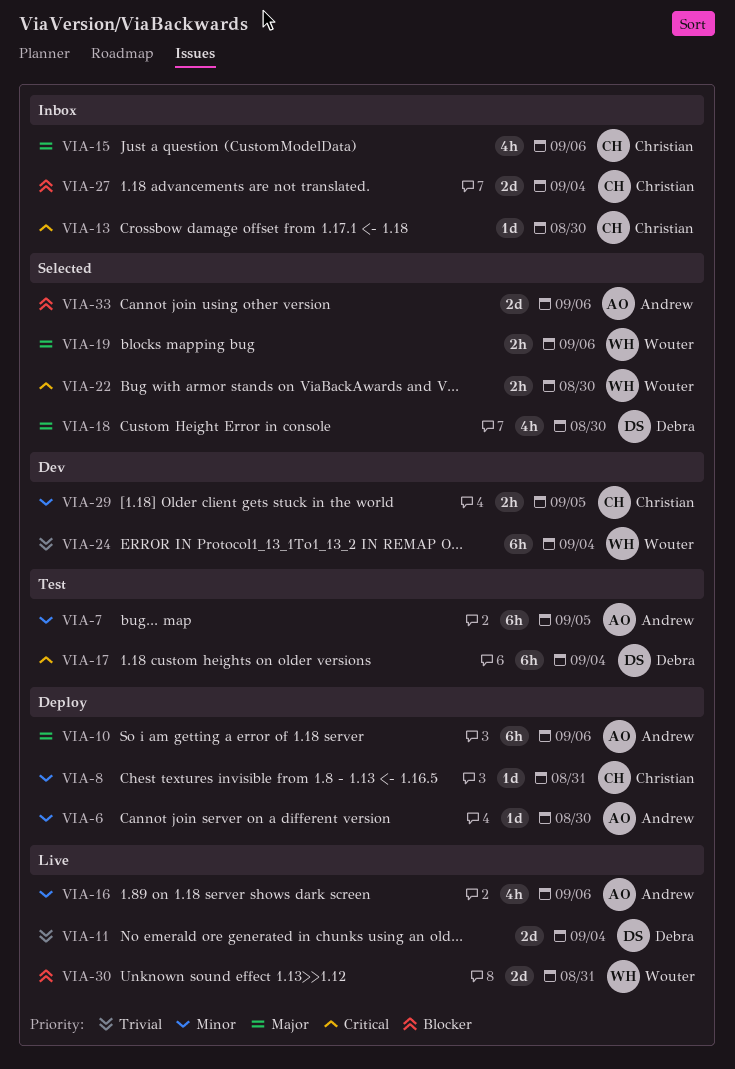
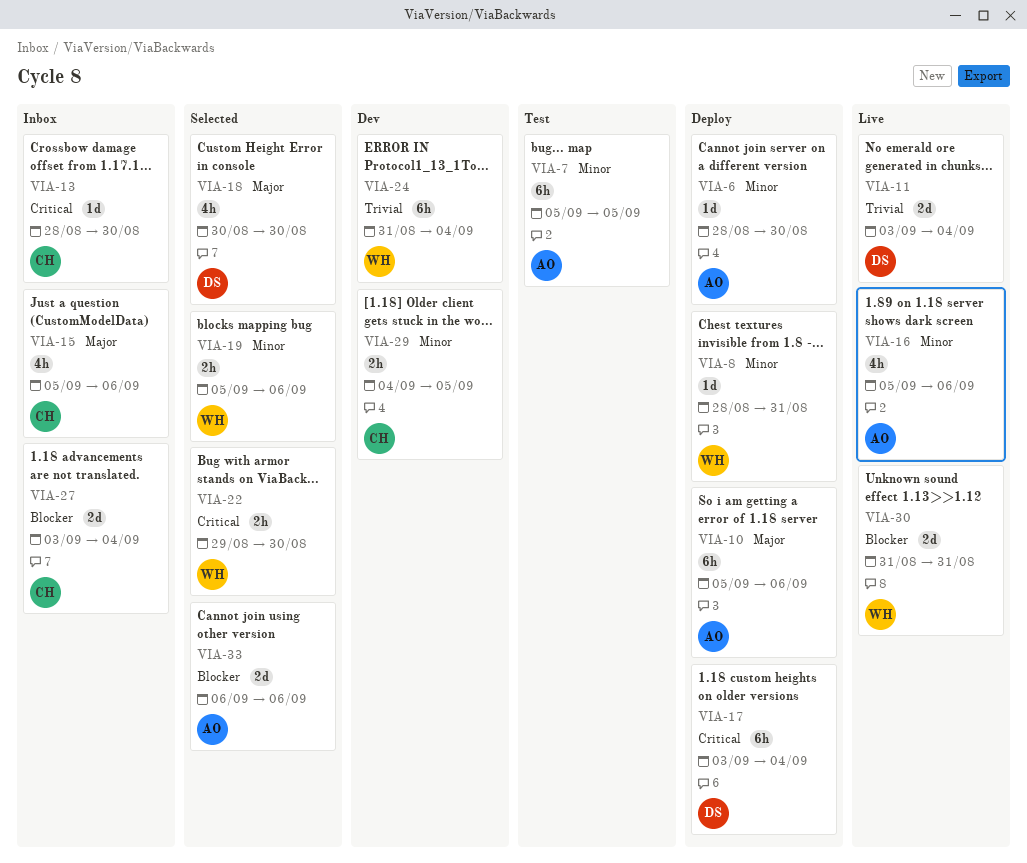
VIA-8, owner: Christian -> Wouter
VIA-17, status: Test -> Deploy
VIA-19, priority: Major -> Minor

